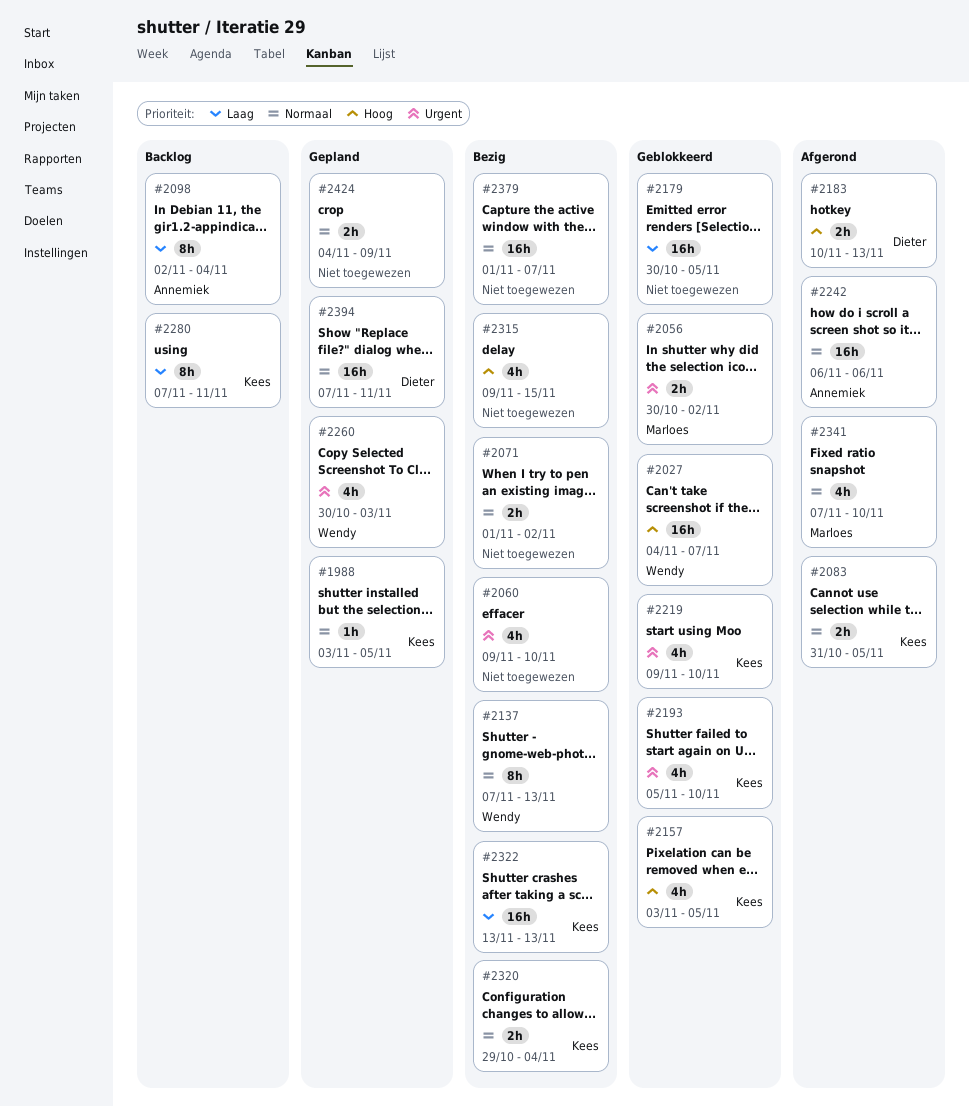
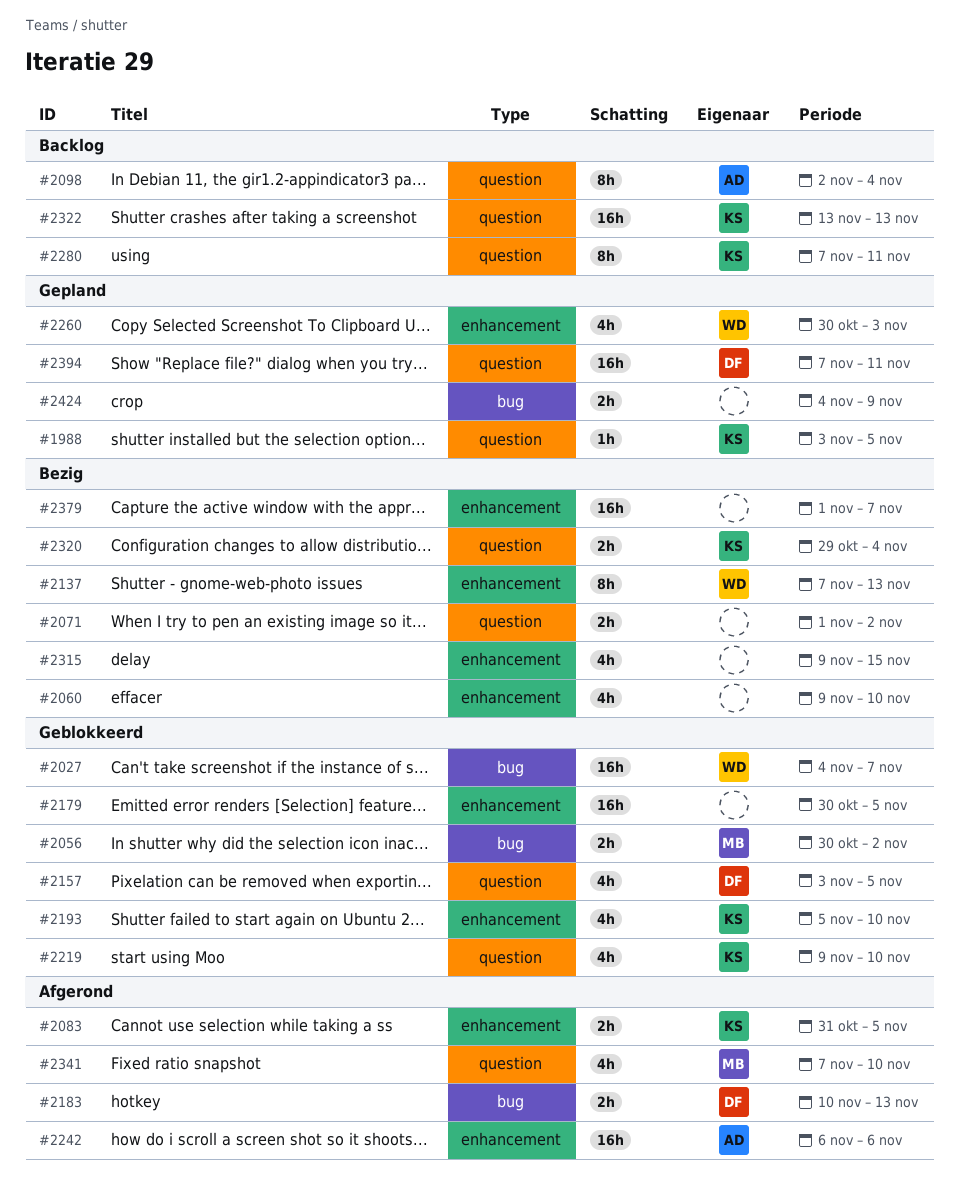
#2157, owner: Kees -> Dieter
#2322, status: Bezig -> Backlog

